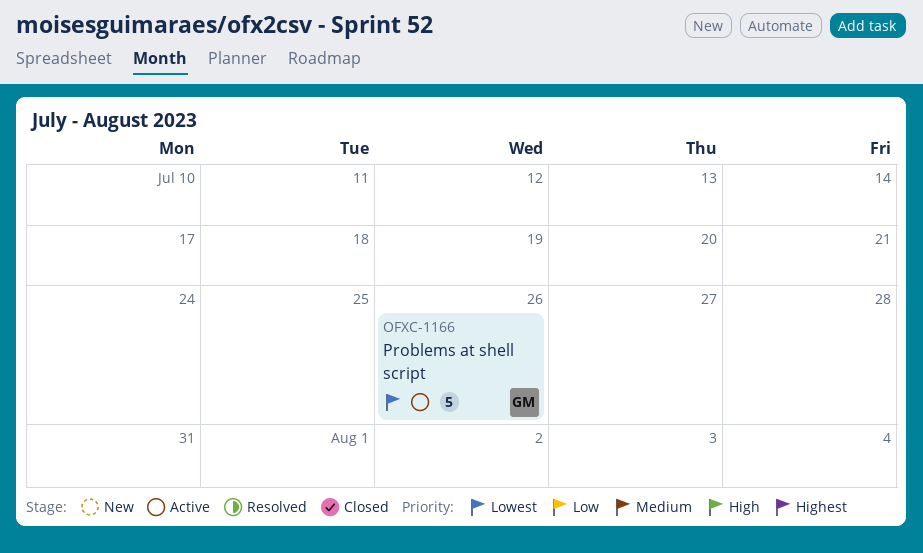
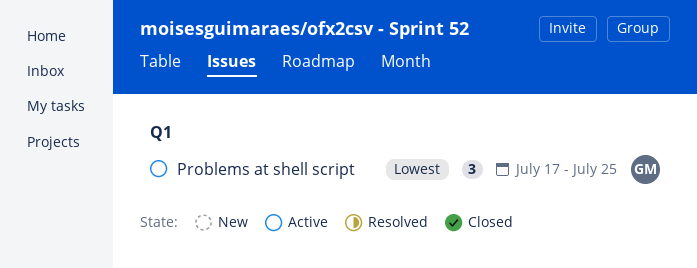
Problems at shell script, estimate: 5 -> 3
Problems at shell script, due: Jul 26 -> Jul 25

